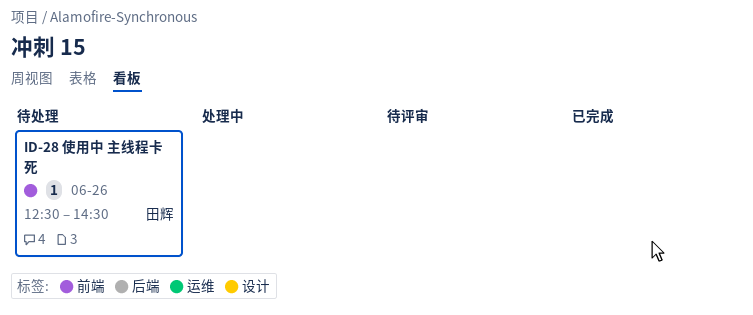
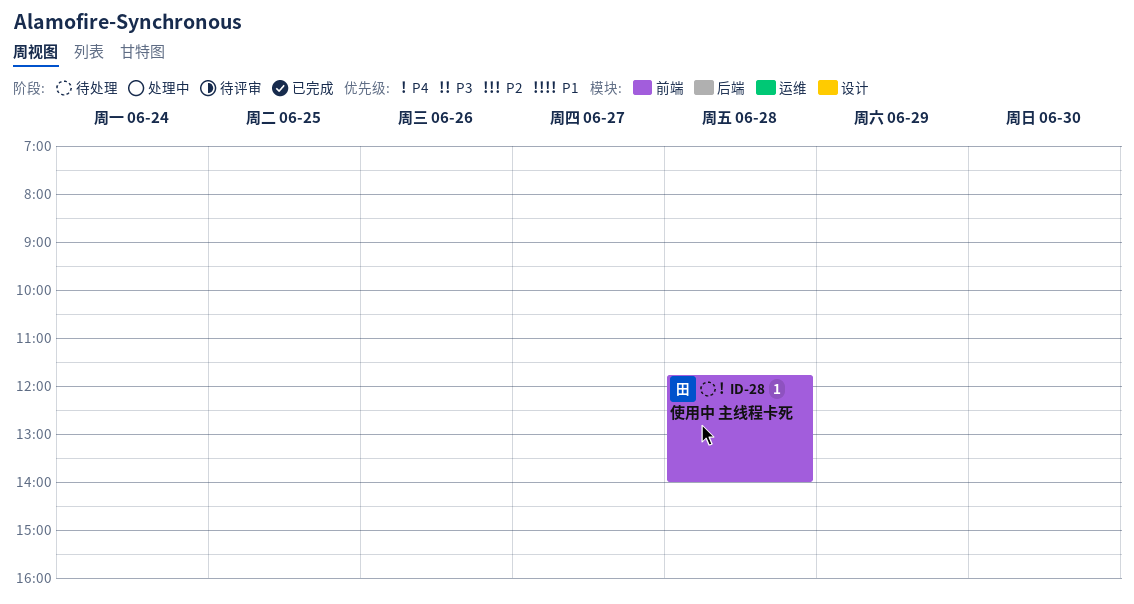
ID-28, day: Jun 26 -> Jun 28
ID-28, begins: 12:30 -> 11:45
ID-28, ends: 14:30 -> 14:00

